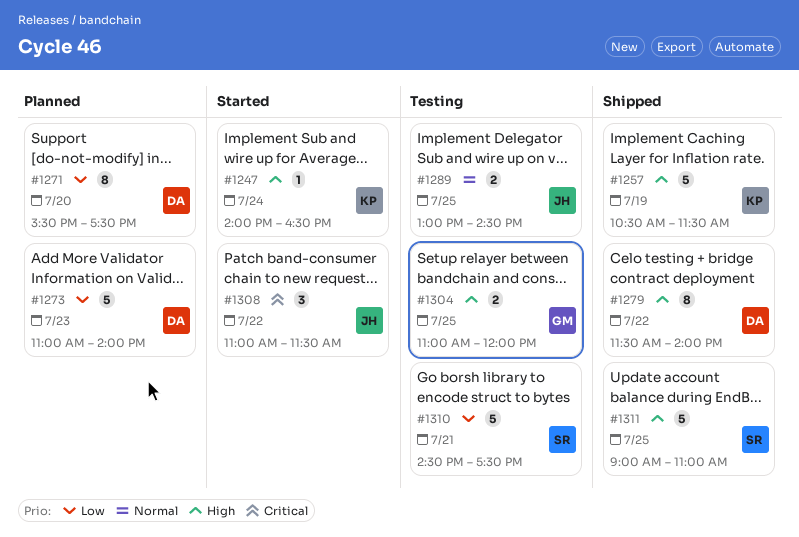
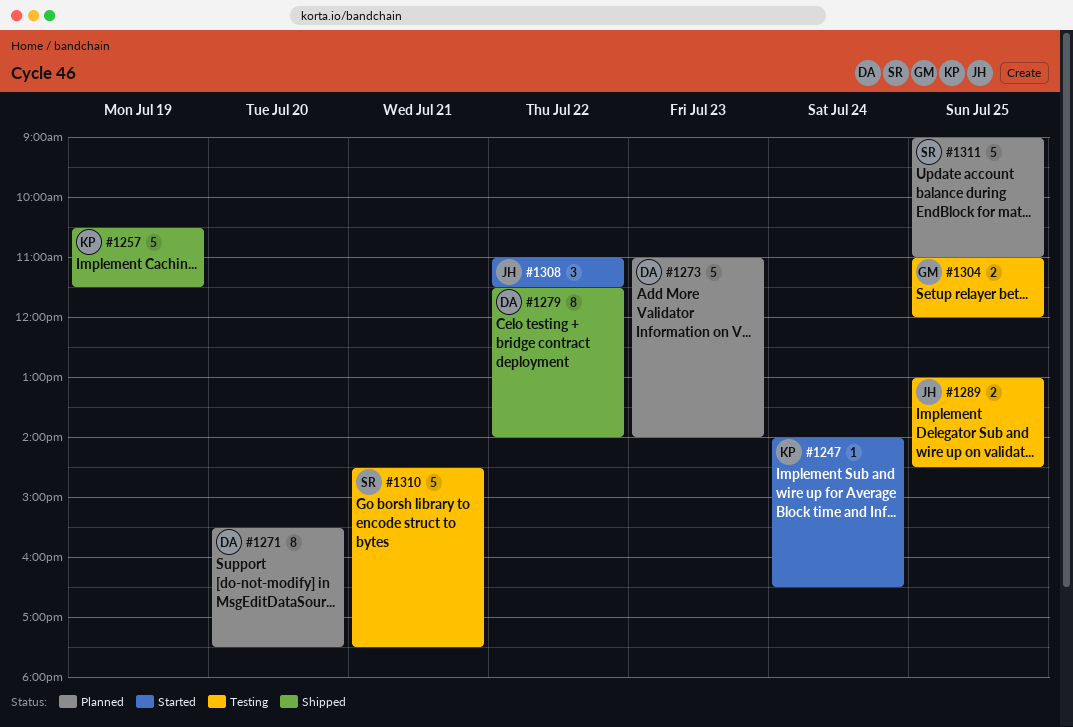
#1311, status: Shipped -> Planned

